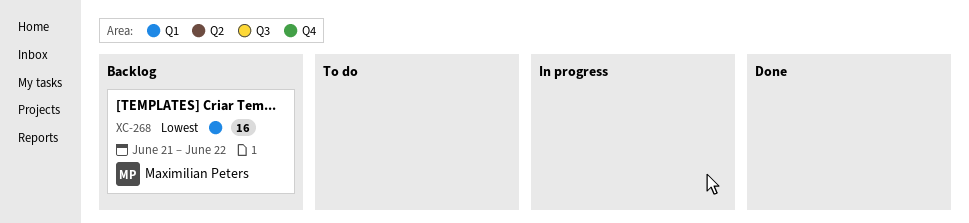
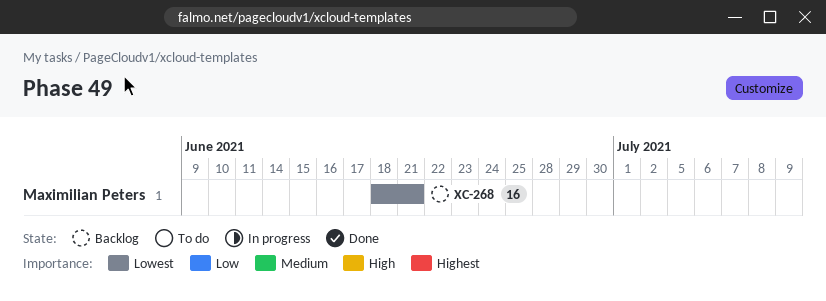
XC-268, start: Jun 21 -> Jun 18
XC-268, due: Jun 22 -> Jun 21

